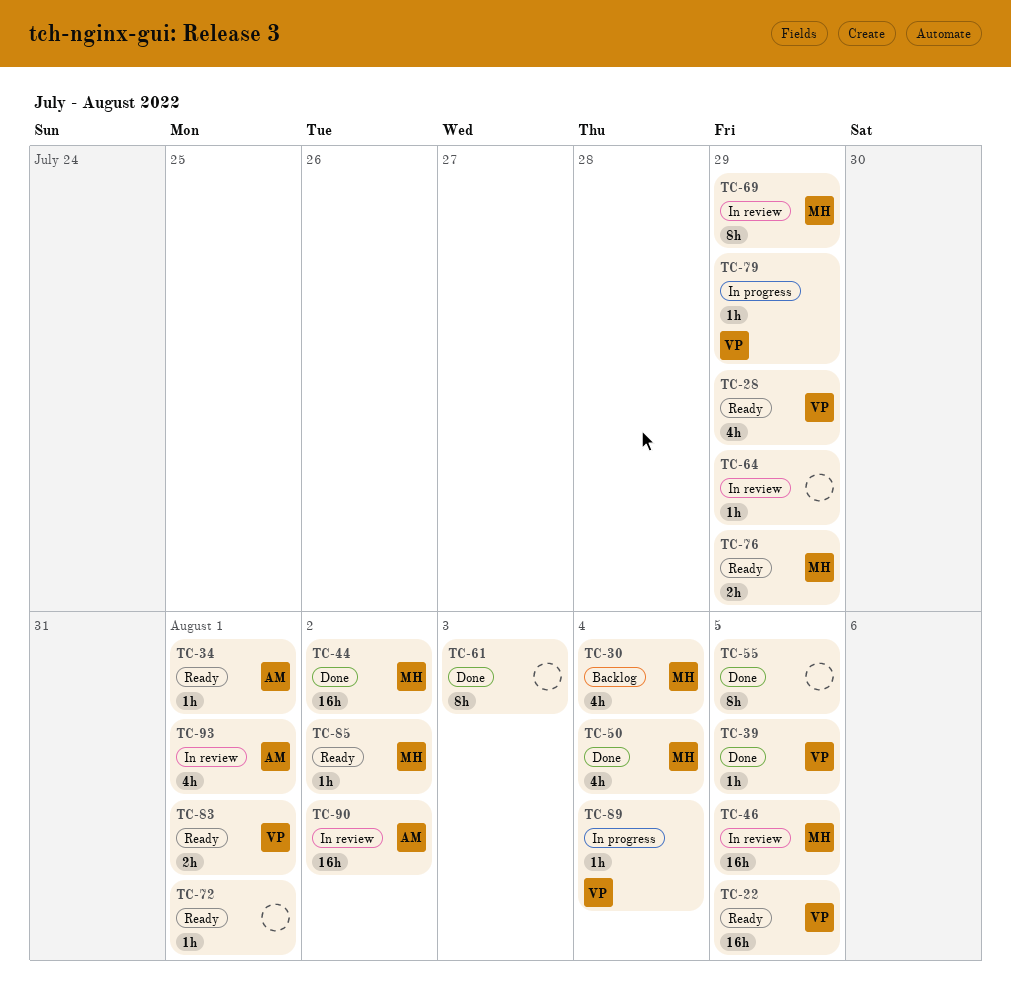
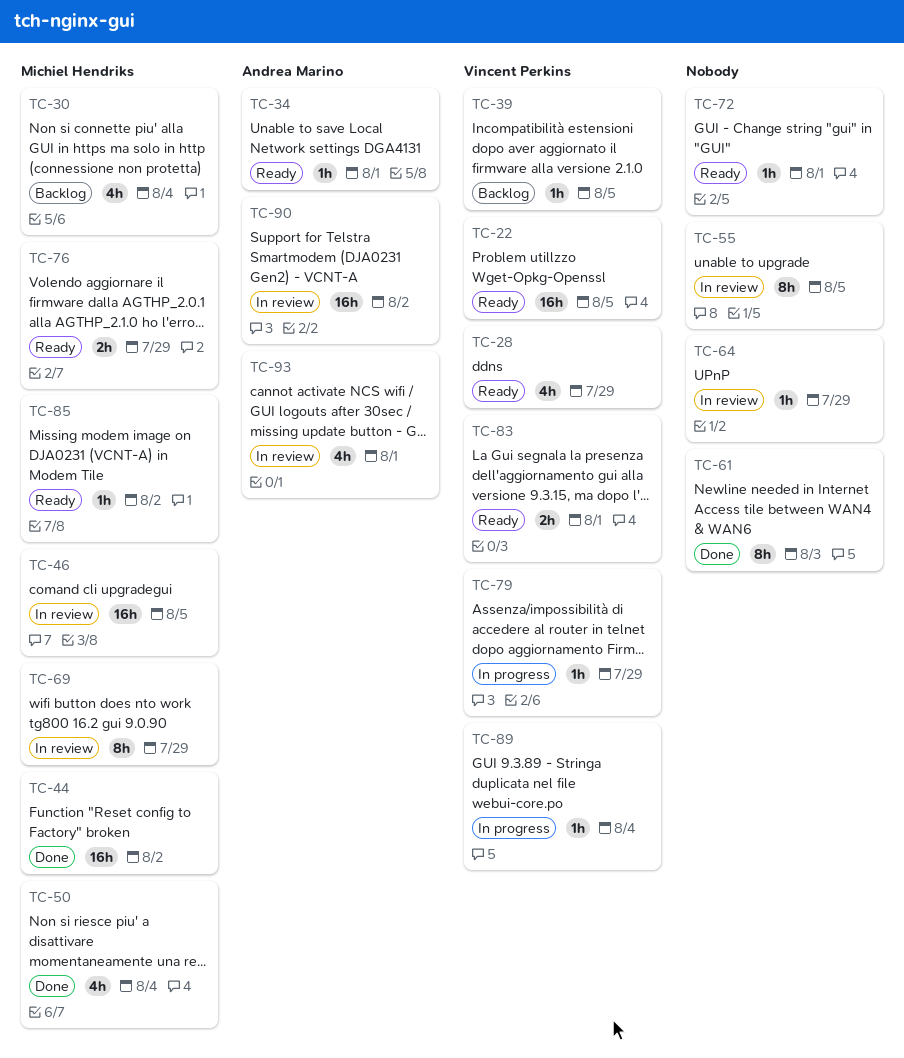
TC-39, status: Done -> Backlog
TC-55, status: Done -> In review

